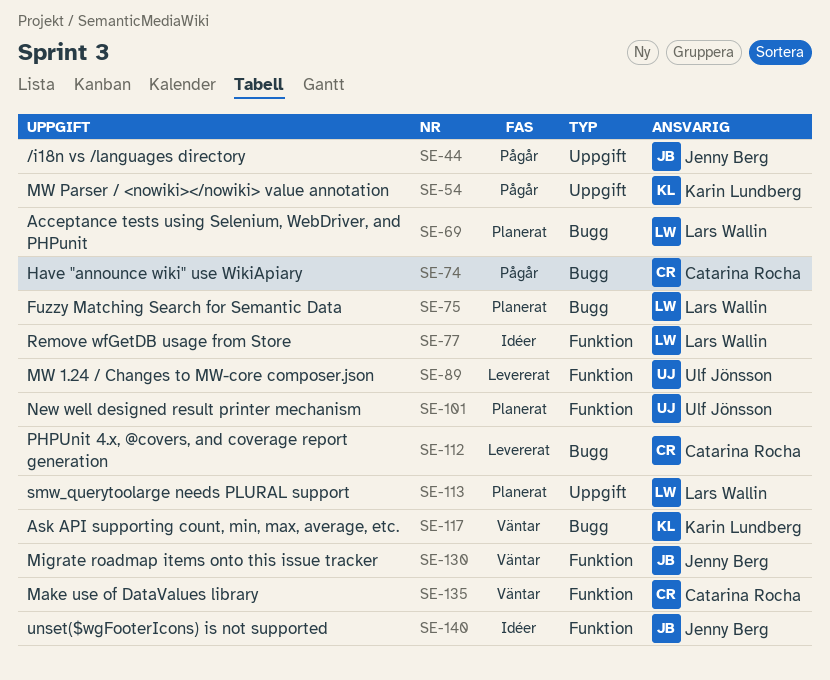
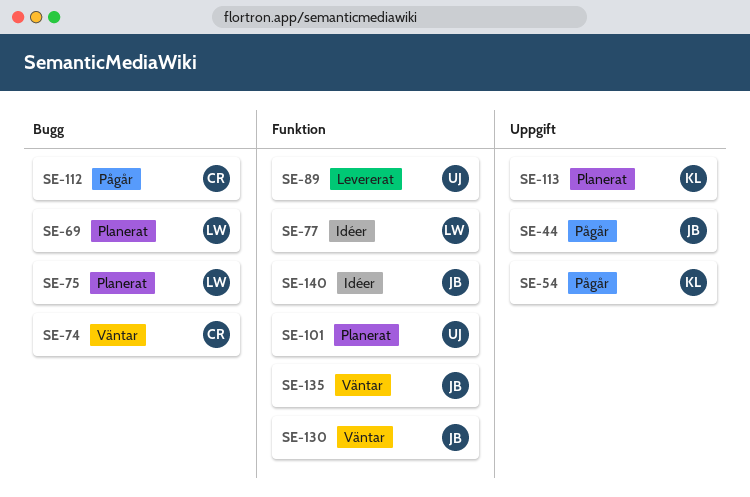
SE-74, status: Pågår -> Väntar
SE-112, status: Levererat -> Pågår
SE-113, owner: Lars Wallin -> Karin Lundberg
SE-117: present -> none
SE-135, owner: Catarina Rocha -> Jenny Berg

